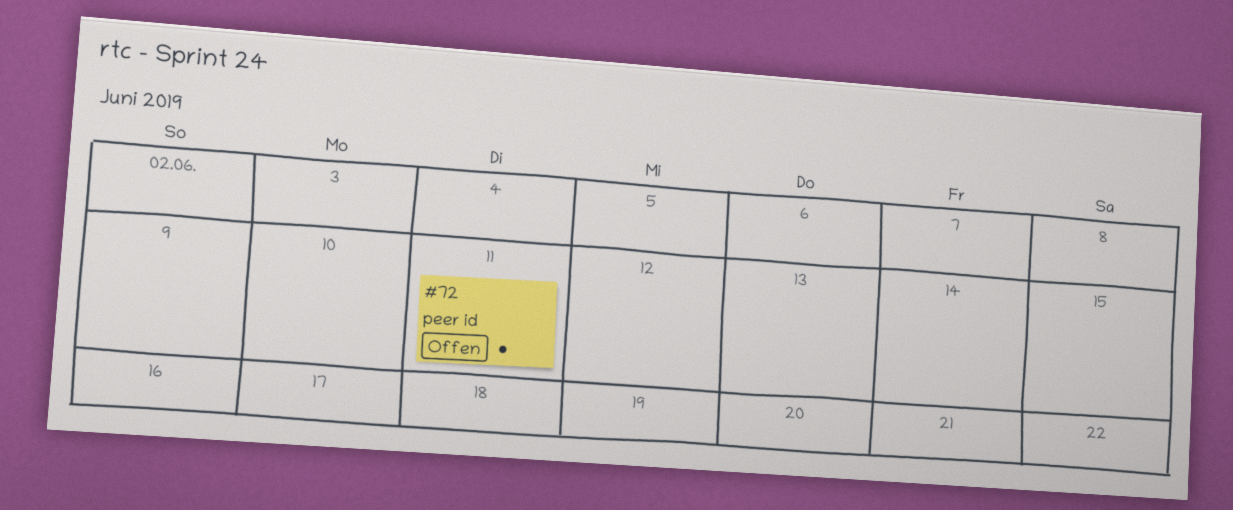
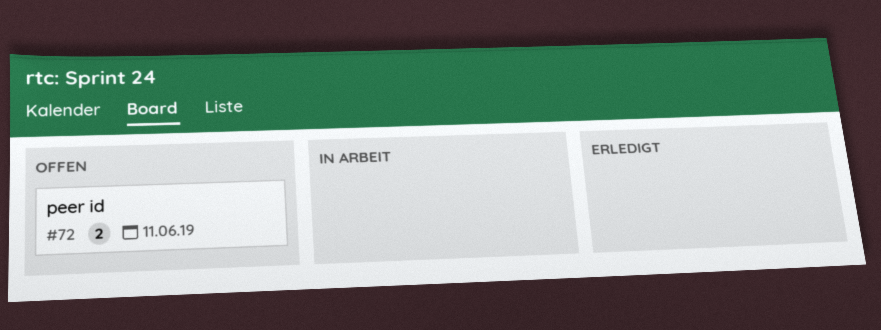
#72, estimate: 1 -> 2

